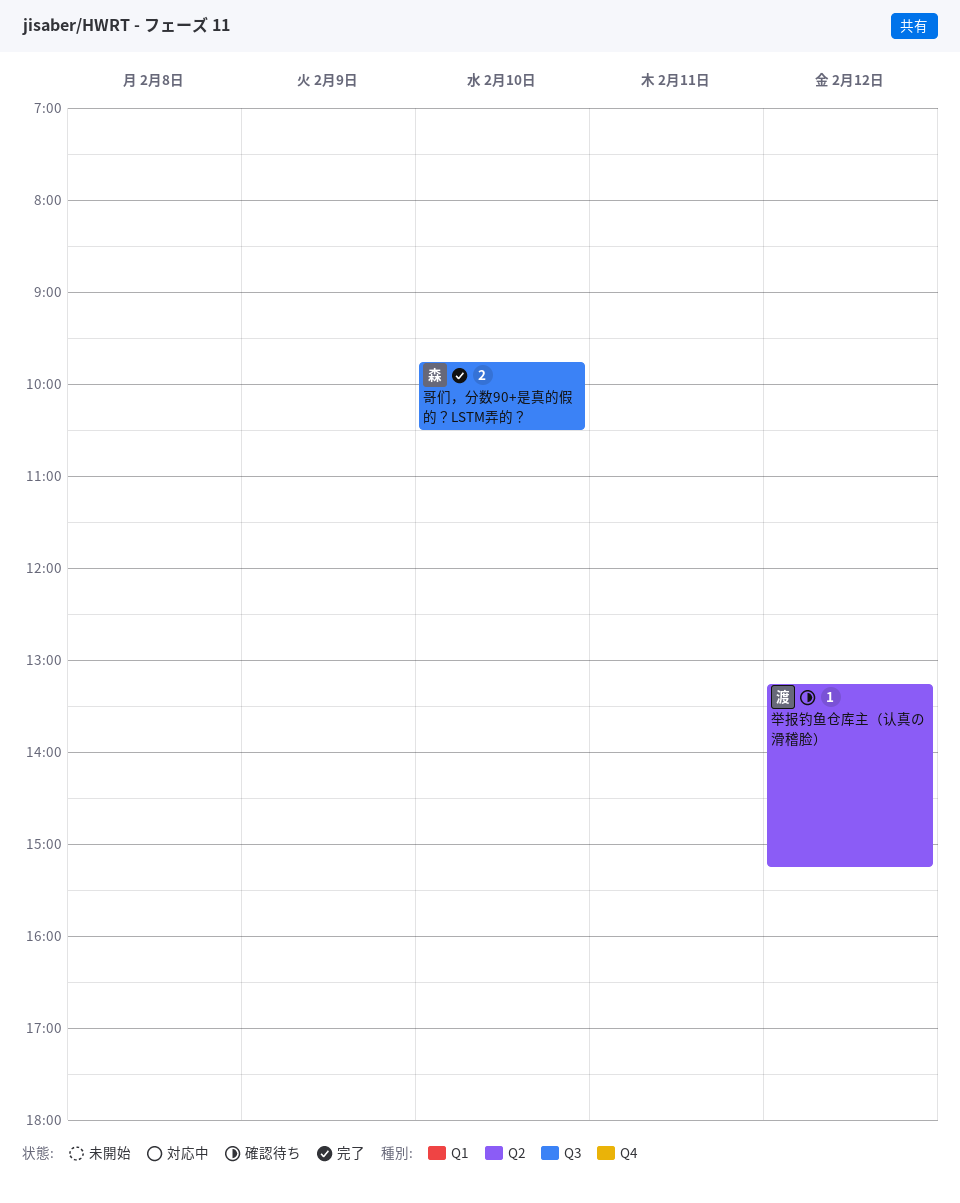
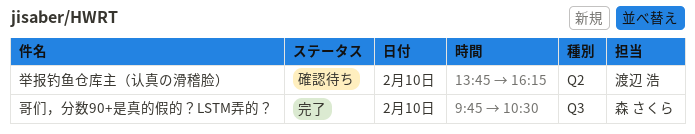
举报钓鱼仓库主（认真の滑稽脸）, day: Feb 12 -> Feb 10
举报钓鱼仓库主（认真の滑稽脸）, begins: 13:15 -> 13:45
举报钓鱼仓库主（认真の滑稽脸）, ends: 15:15 -> 16:15

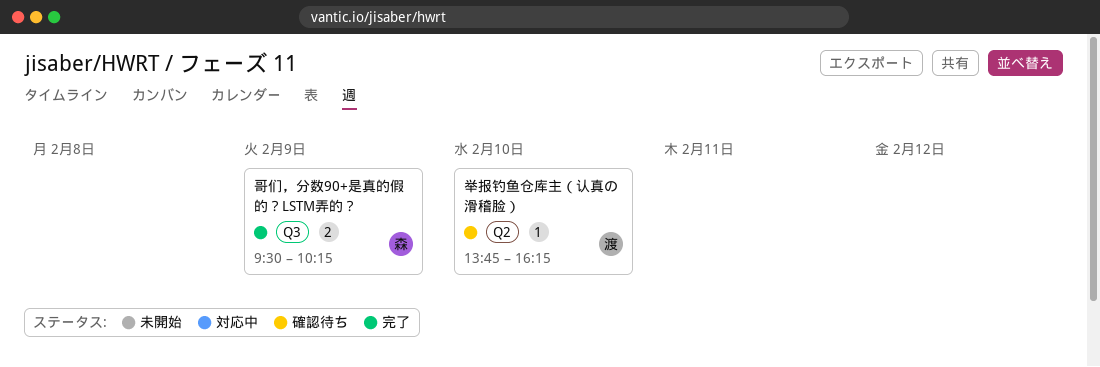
哥们，分数90+是真的假的？LSTM弄的？, day: Feb 10 -> Feb 9
哥们，分数90+是真的假的？LSTM弄的？, begins: 09:45 -> 09:30
哥们，分数90+是真的假的？LSTM弄的？, ends: 10:30 -> 10:15

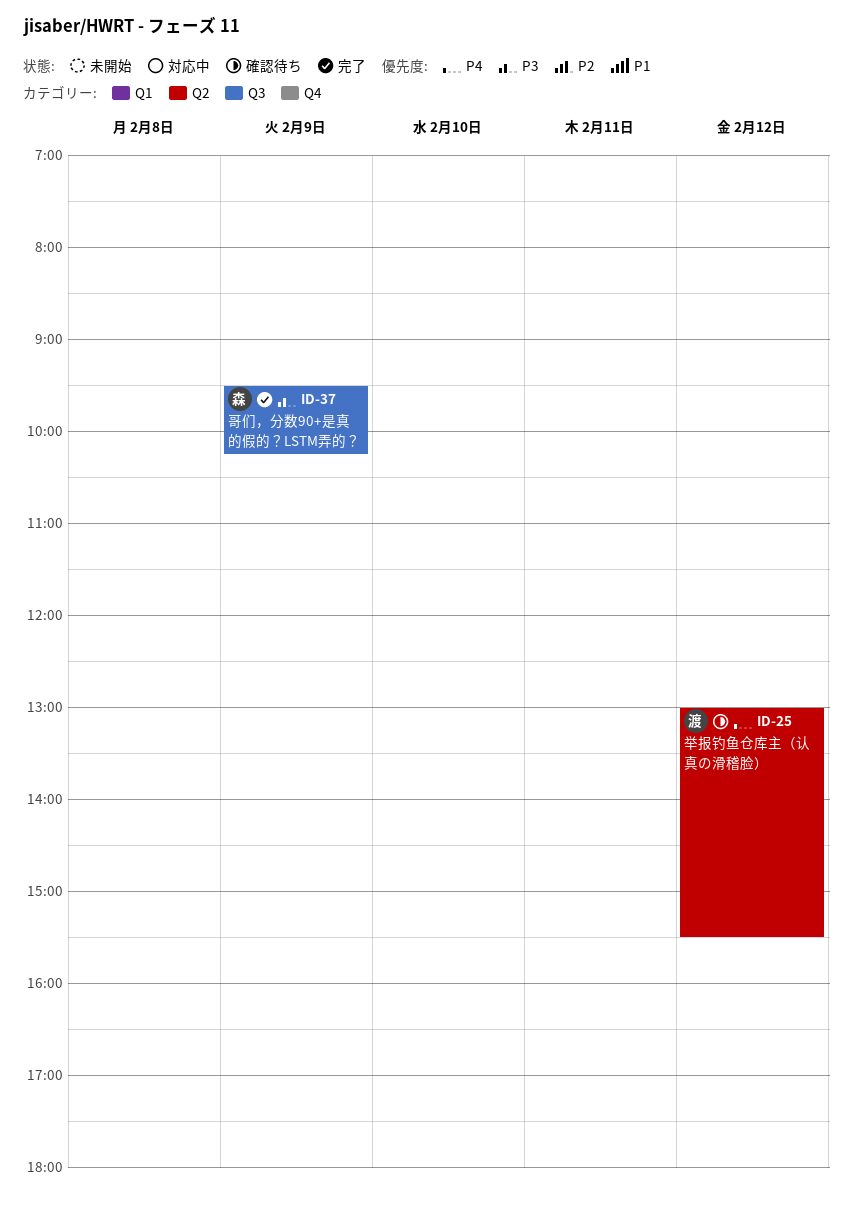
举报钓鱼仓库主（认真の滑稽脸）, day: Feb 10 -> Feb 12
举报钓鱼仓库主（认真の滑稽脸）, begins: 13:45 -> 13:00
举报钓鱼仓库主（认真の滑稽脸）, ends: 16:15 -> 15:30

